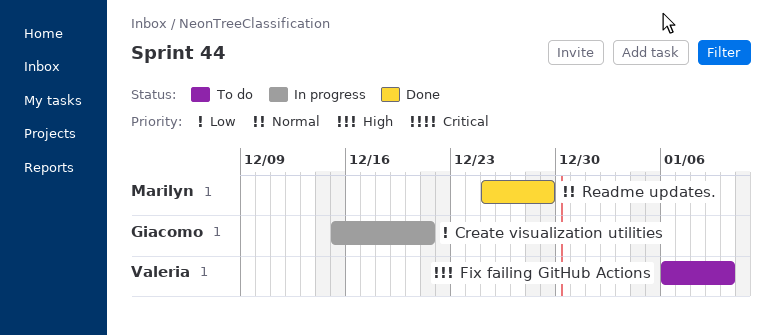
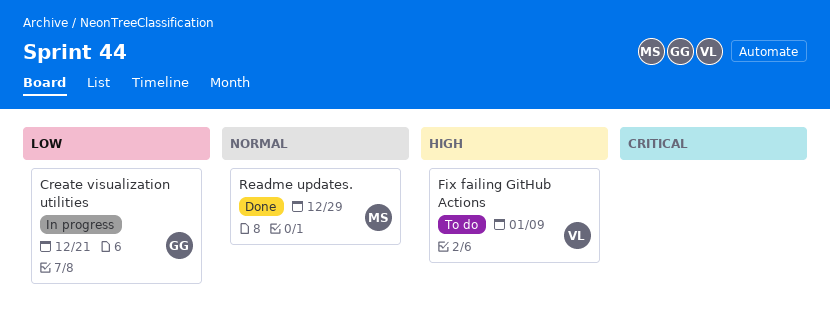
Fix failing GitHub Actions, due: Jan 10 -> Jan 9

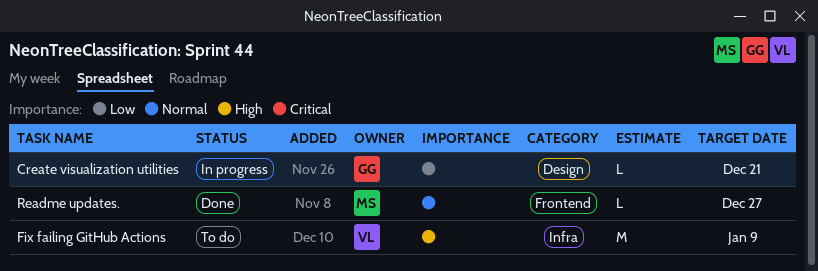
Readme updates., due: Dec 29 -> Dec 27

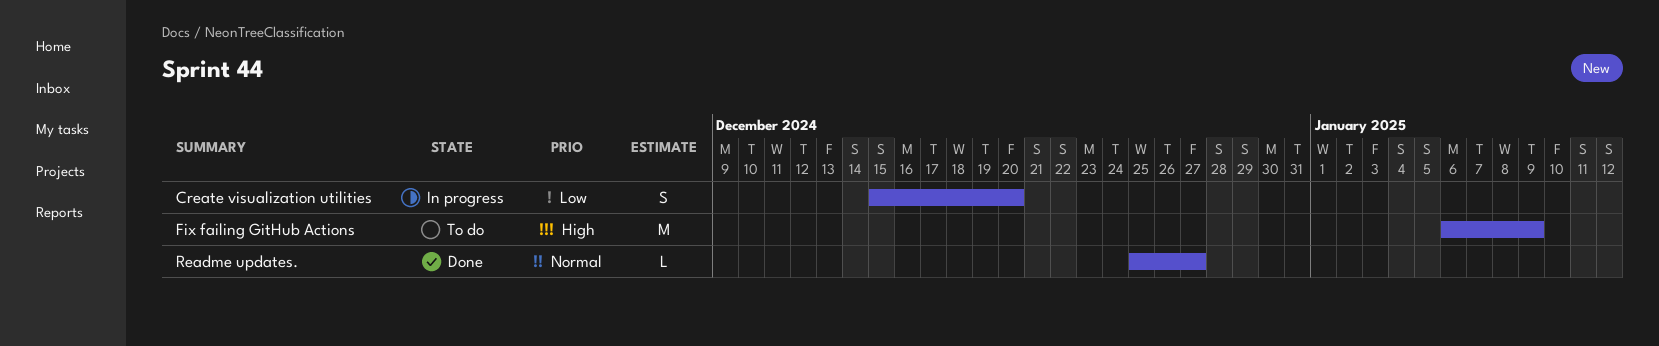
Create visualization utilities, estimate: L -> S
Create visualization utilities, due: Dec 21 -> Dec 20

